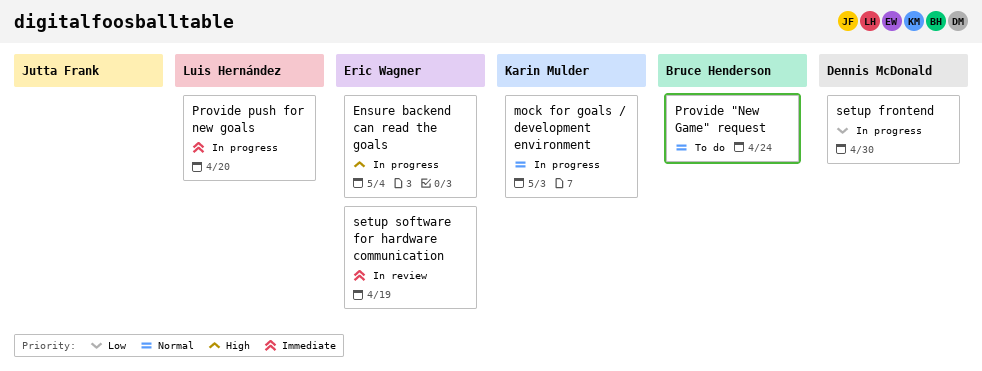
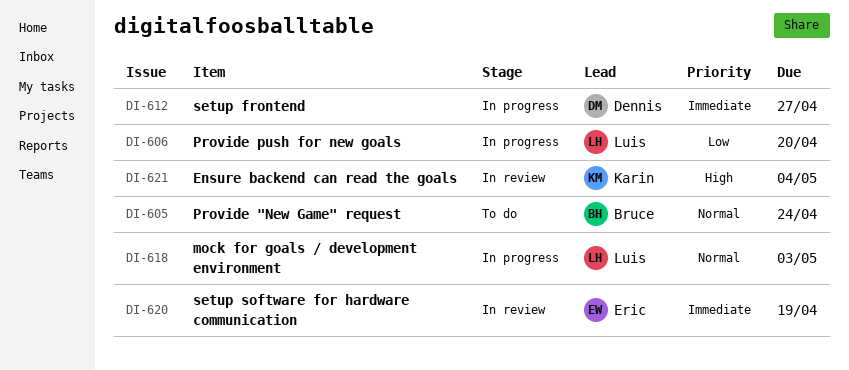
Ensure backend can read the goals, status: In progress -> In review
Ensure backend can read the goals, owner: Eric Wagner -> Karin Mulder
mock for goals / development environment, owner: Karin Mulder -> Luis Hernández
Provide push for new goals, priority: Immediate -> Low
setup frontend, priority: Low -> Immediate
setup frontend, due: Apr 30 -> Apr 27

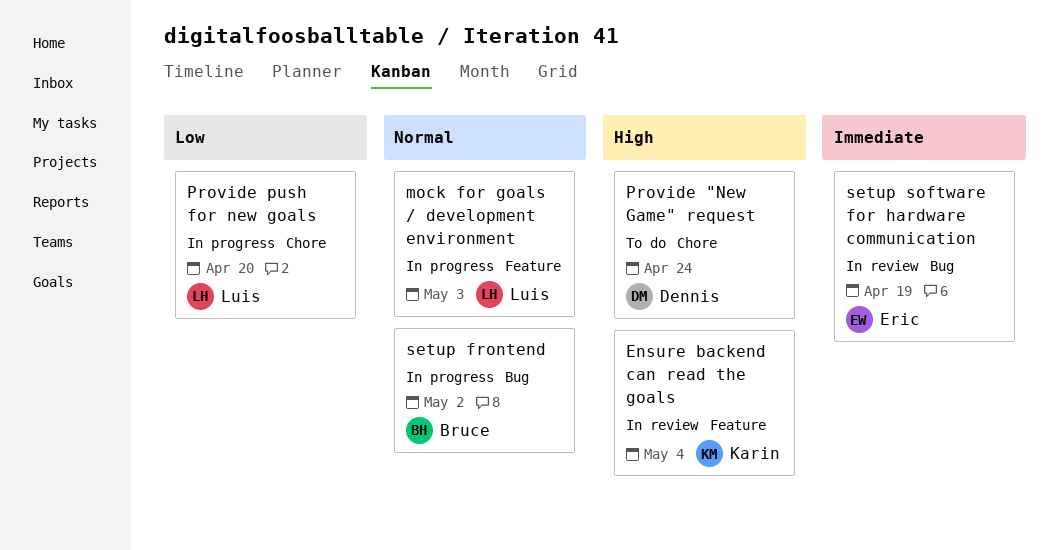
Provide "New Game" request, owner: Bruce -> Dennis
Provide "New Game" request, priority: Normal -> High
setup frontend, owner: Dennis -> Bruce
setup frontend, priority: Immediate -> Normal
setup frontend, due: Apr 27 -> May 2

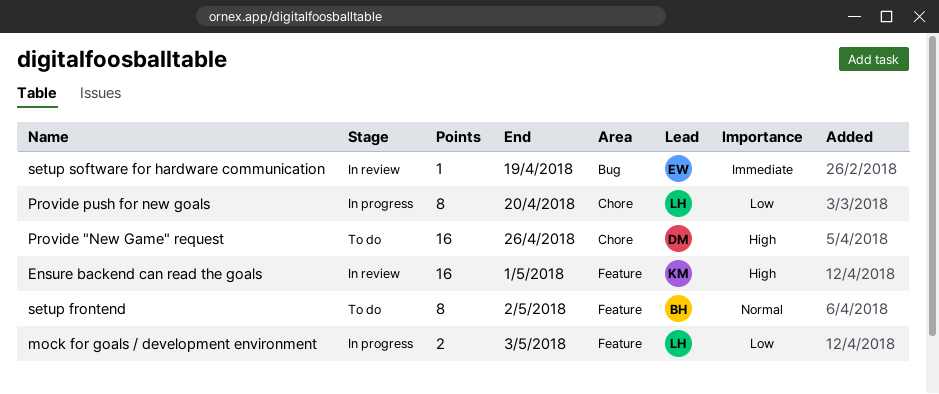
Ensure backend can read the goals, due: May 4 -> May 1
mock for goals / development environment, priority: Normal -> Low
Provide "New Game" request, due: Apr 24 -> Apr 26
setup frontend, status: In progress -> To do
setup frontend, label: Bug -> Feature

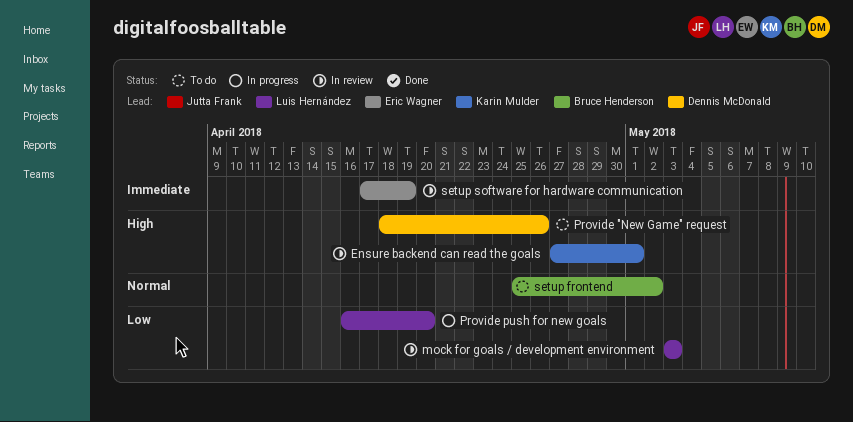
mock for goals / development environment, status: In progress -> In review

